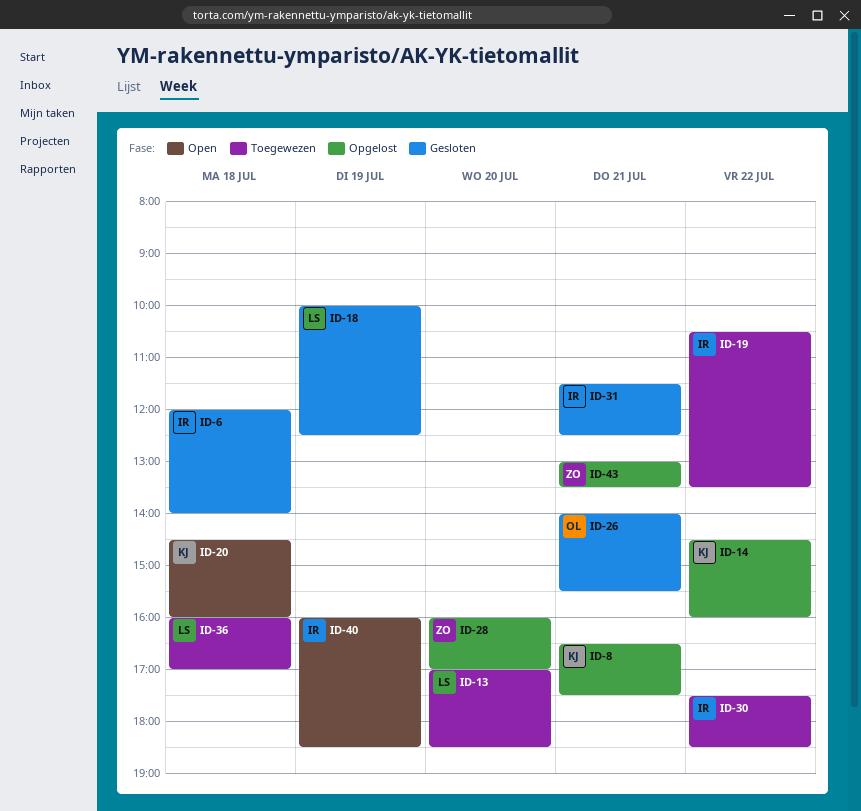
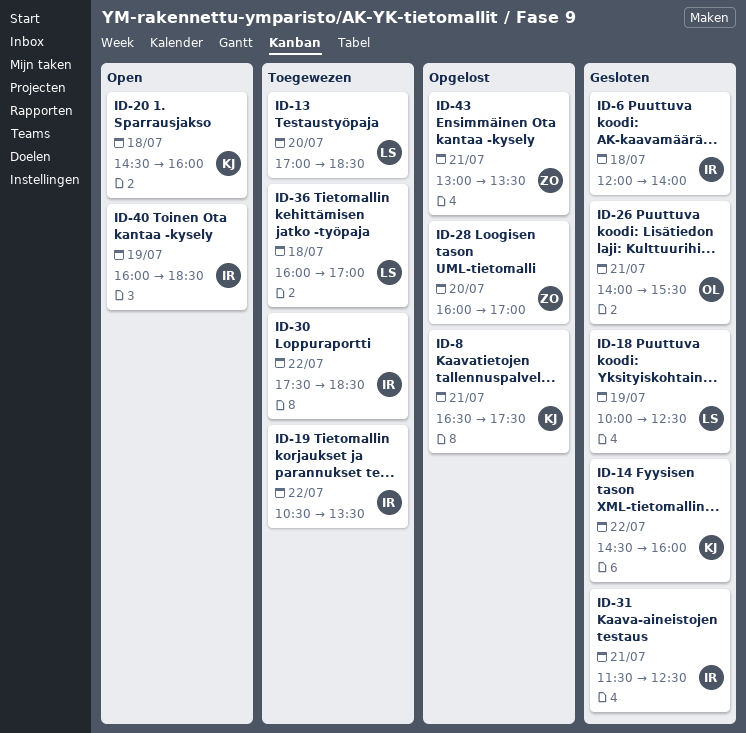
ID-14, status: Opgelost -> Gesloten

